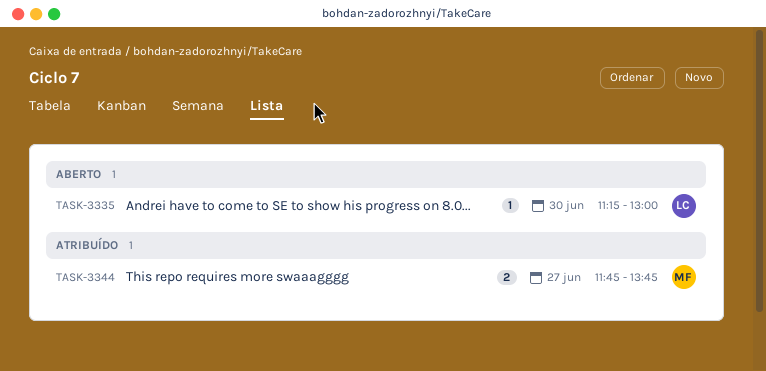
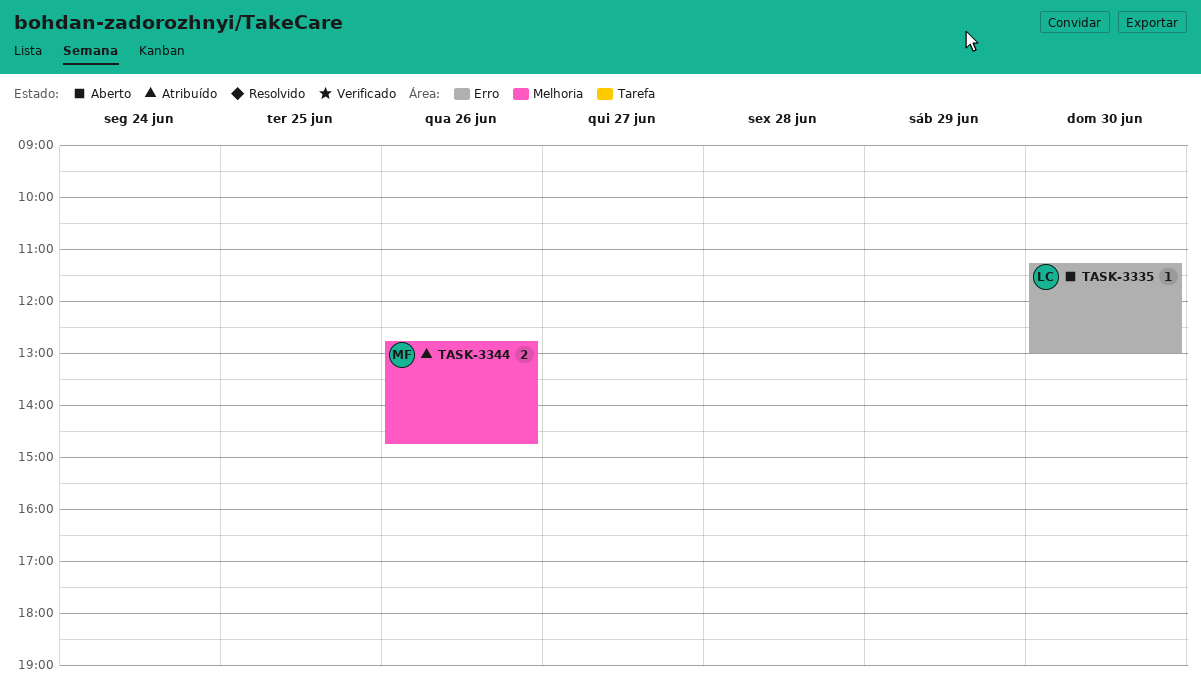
TASK-3344, day: Jun 27 -> Jun 26
TASK-3344, begins: 11:45 -> 12:45
TASK-3344, ends: 13:45 -> 14:45

